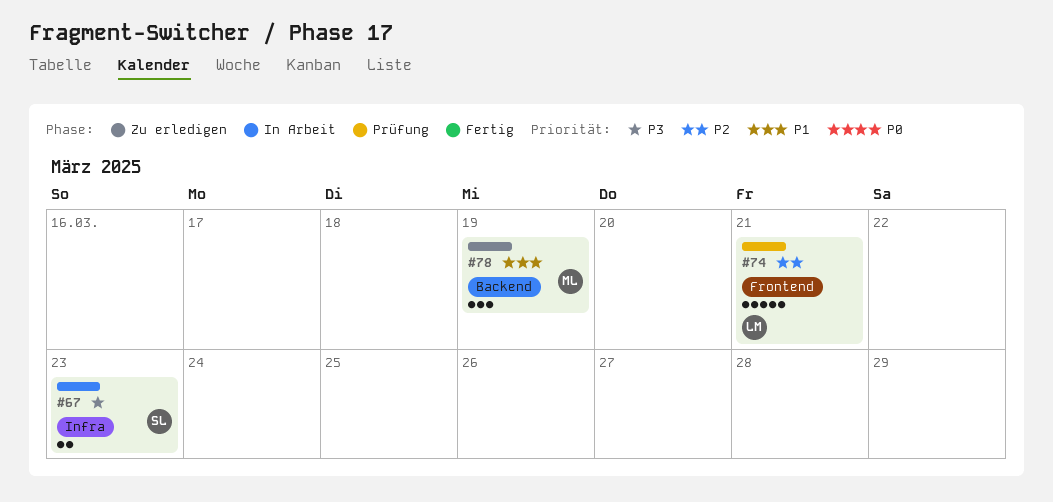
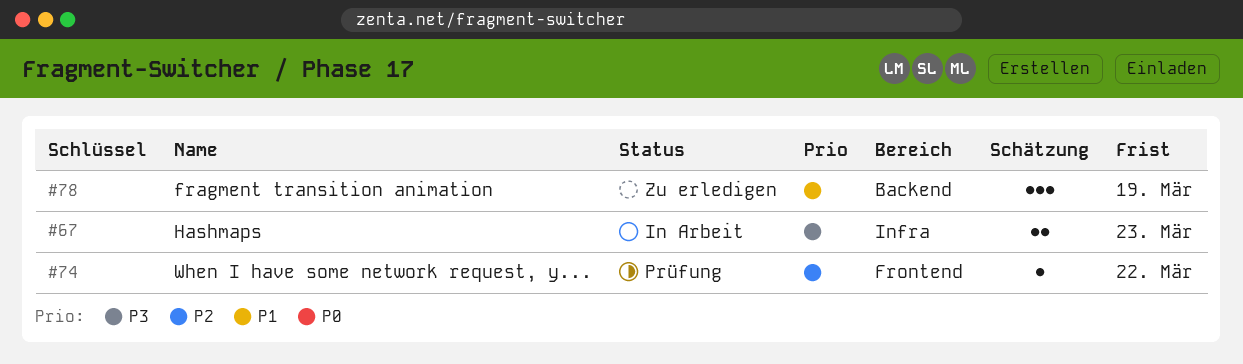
#74, estimate: 5 -> 1
#74, due: Mar 21 -> Mar 22

